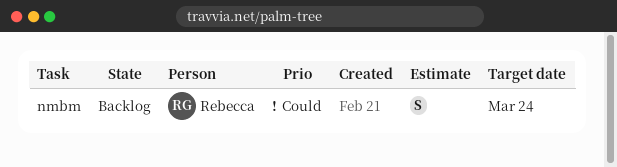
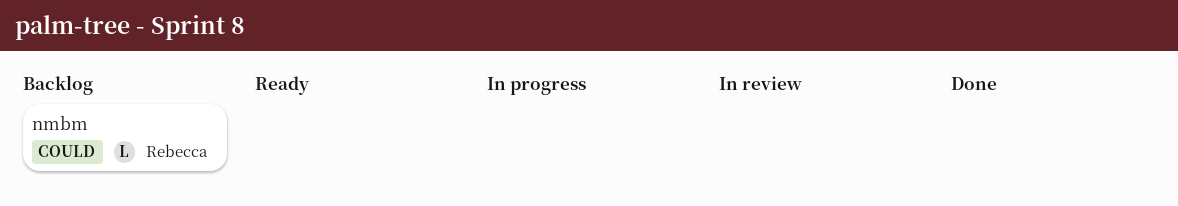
nmbm, estimate: S -> L

